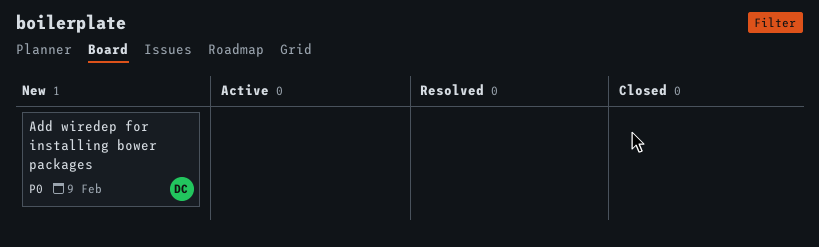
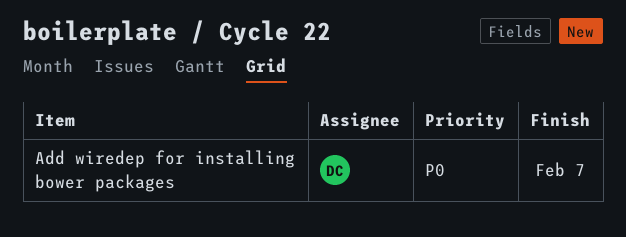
Add wiredep for installing bower packages, due: Feb 9 -> Feb 7

